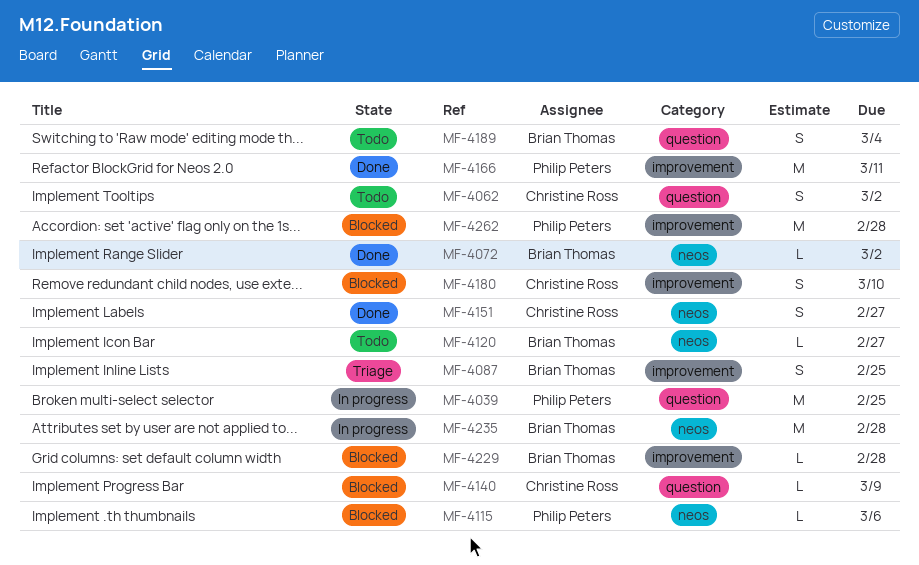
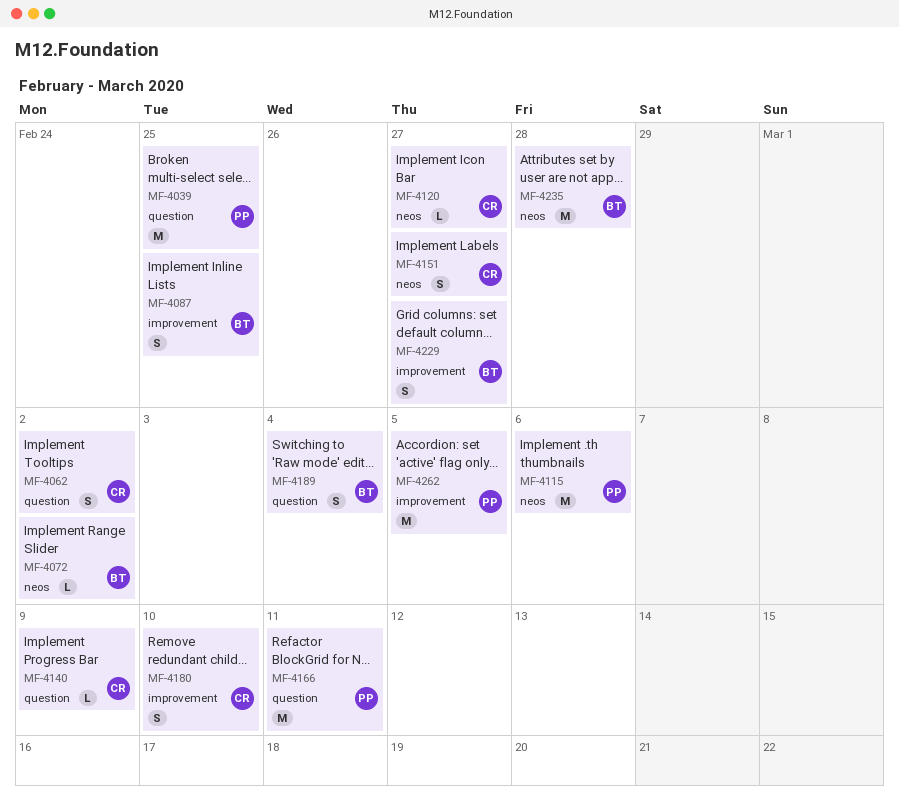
MF-4115, estimate: L -> M
MF-4120, owner: Brian Thomas -> Christine Ross
MF-4166, label: improvement -> question
MF-4229, estimate: L -> S
MF-4229, due: Feb 28 -> Feb 27
MF-4262, due: Feb 28 -> Mar 5

